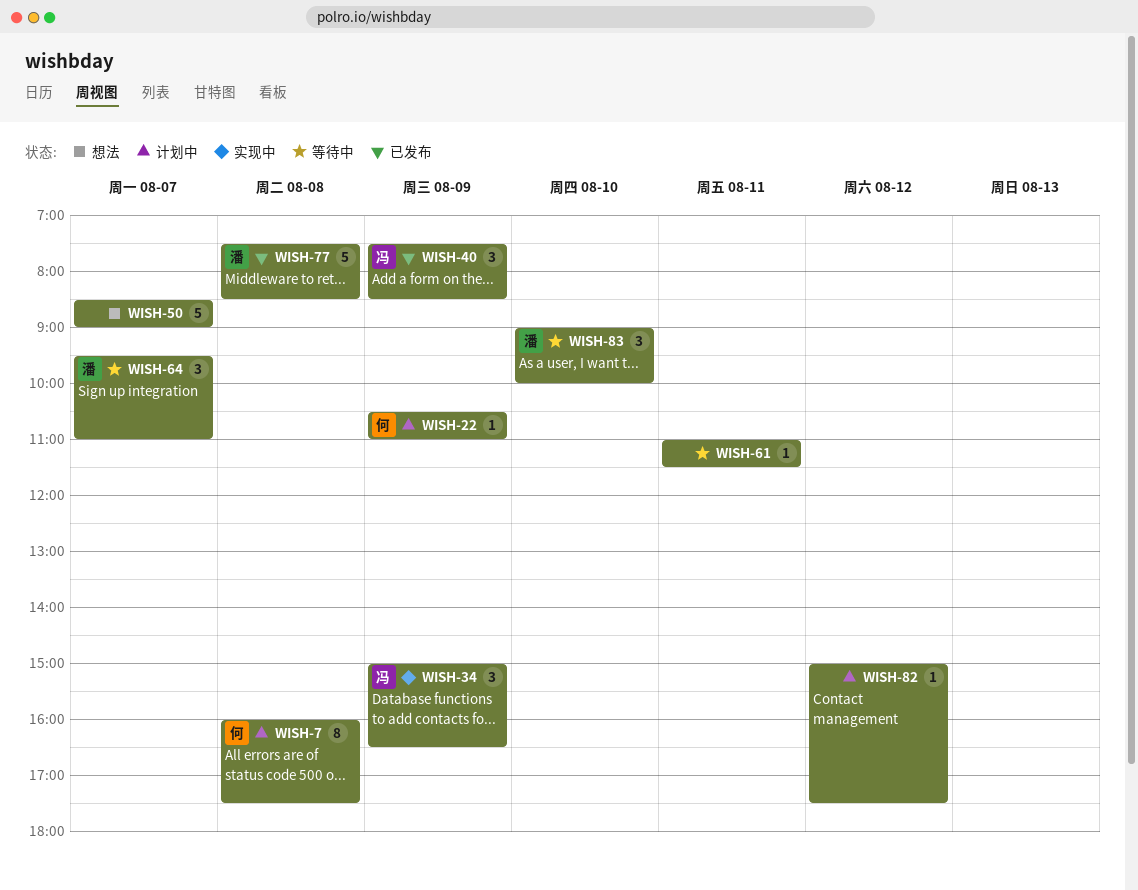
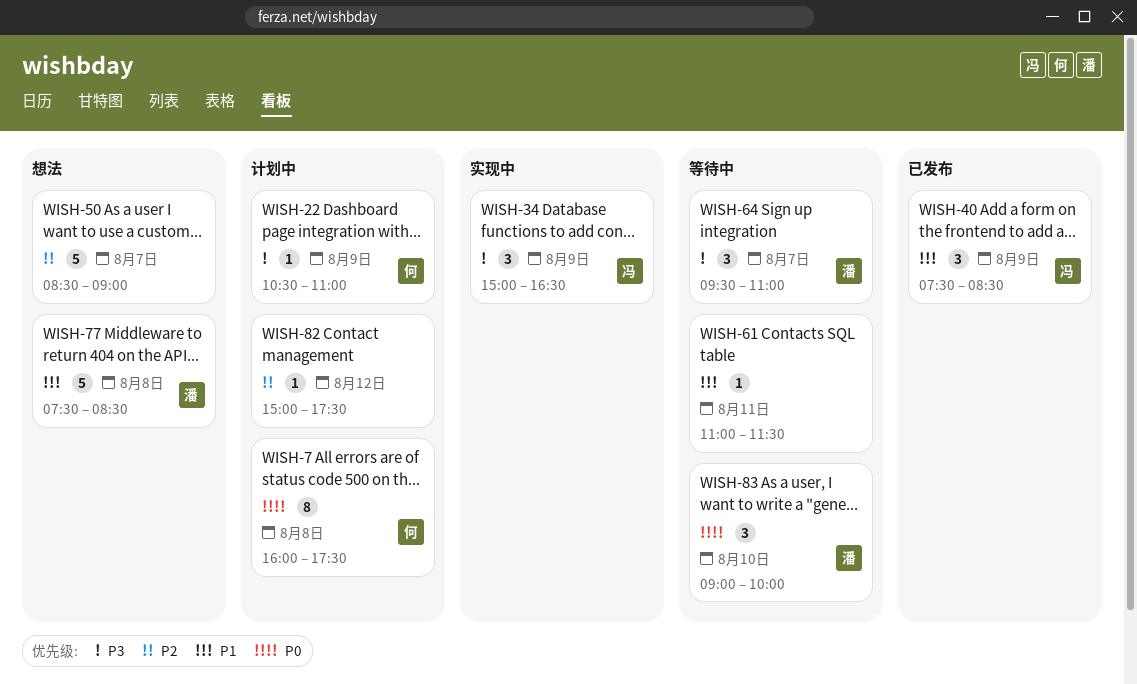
WISH-77, status: 已发布 -> 想法

